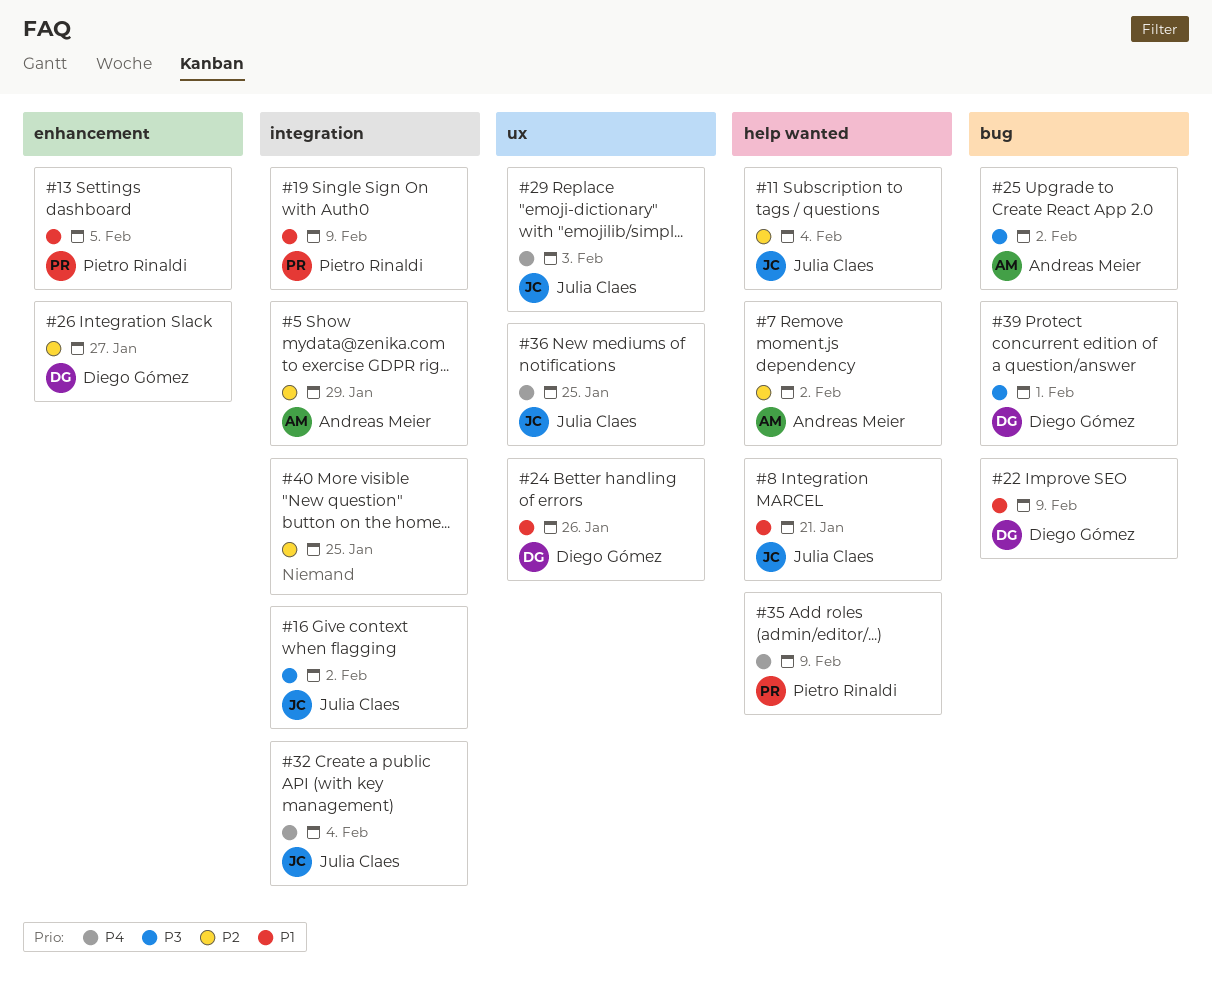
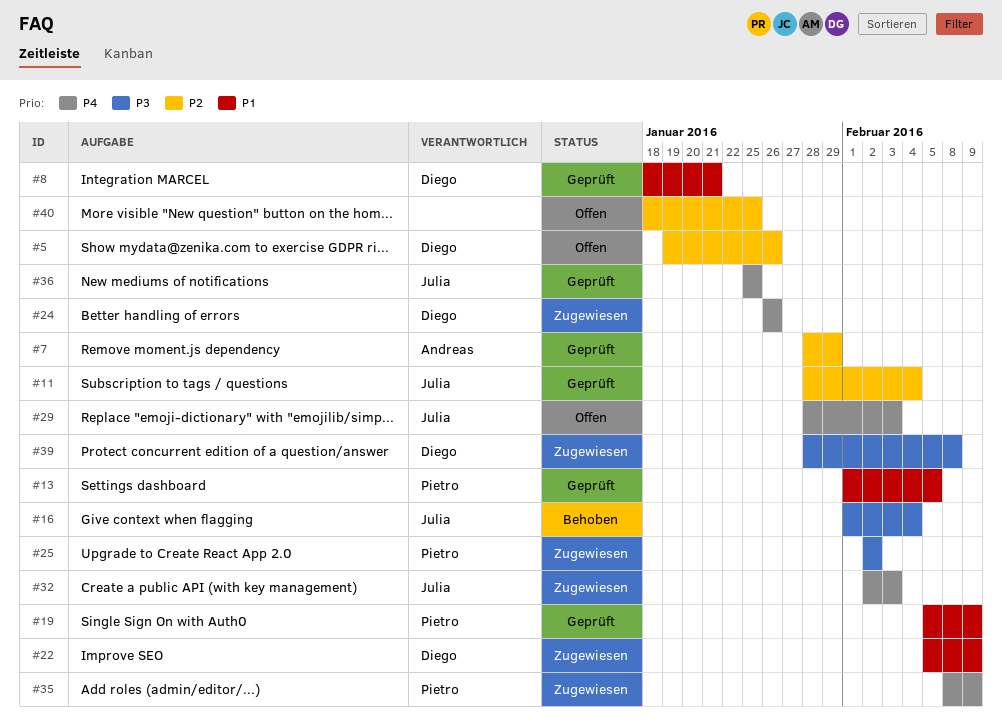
#5, owner: Andreas Meier -> Diego Gómez
#5, due: Jan 29 -> Jan 26
#7, due: Feb 2 -> Jan 29
#8, owner: Julia Claes -> Diego Gómez
#16, due: Feb 2 -> Feb 4
#24, priority: P1 -> P4
#25, owner: Andreas Meier -> Pietro Rinaldi
#26: present -> none
#32, due: Feb 4 -> Feb 3
#39, due: Feb 1 -> Feb 8

